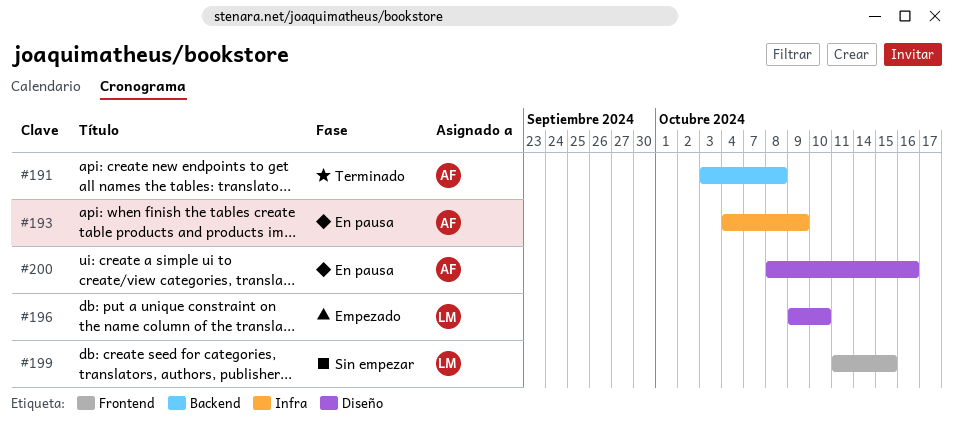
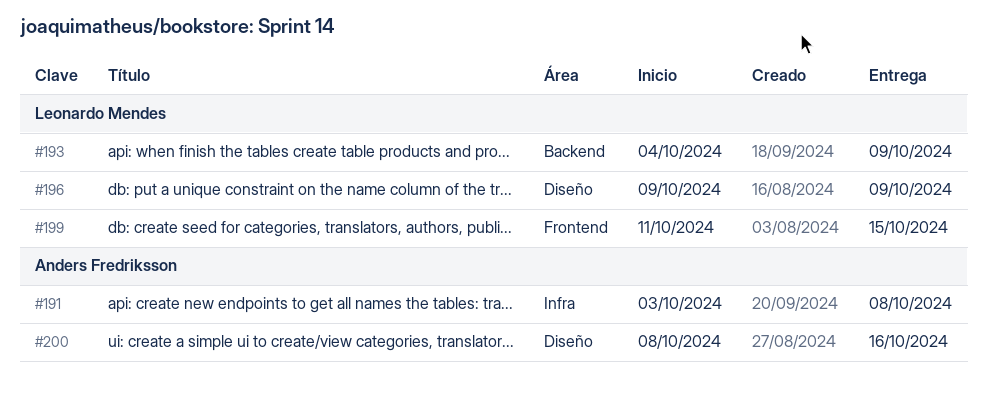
#191, label: Backend -> Infra
#193, owner: Anders Fredriksson -> Leonardo Mendes
#193, label: Infra -> Backend
#196, due: Oct 10 -> Oct 9

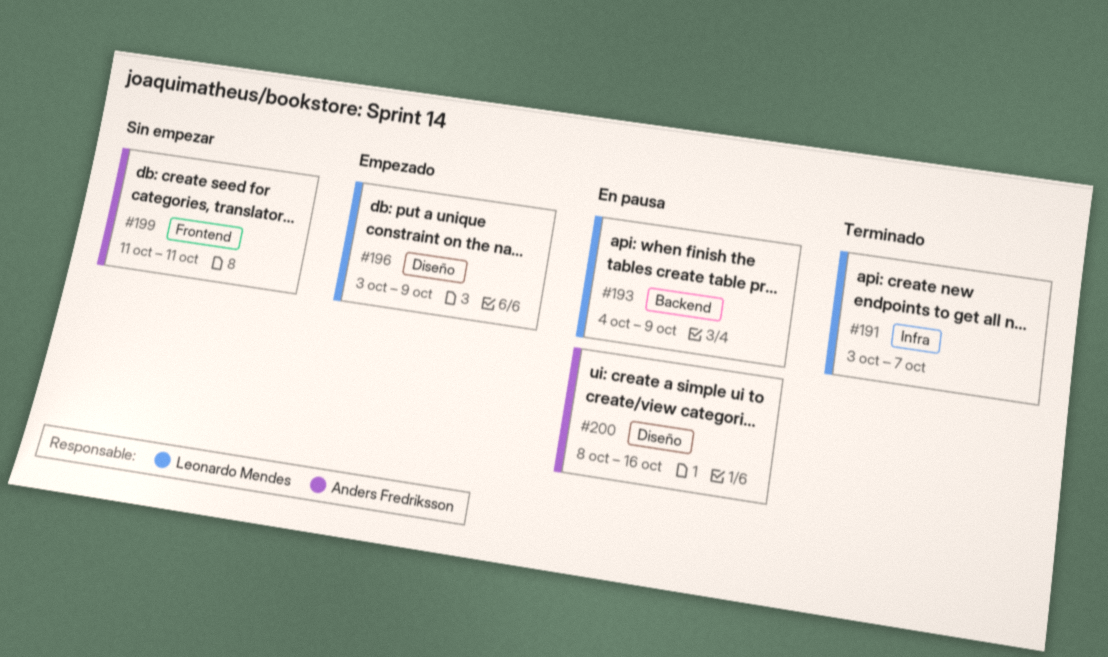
#191, owner: Anders Fredriksson -> Leonardo Mendes
#191, due: Oct 8 -> Oct 7
#196, start: Oct 9 -> Oct 3
#199, owner: Leonardo Mendes -> Anders Fredriksson
#199, due: Oct 15 -> Oct 11

